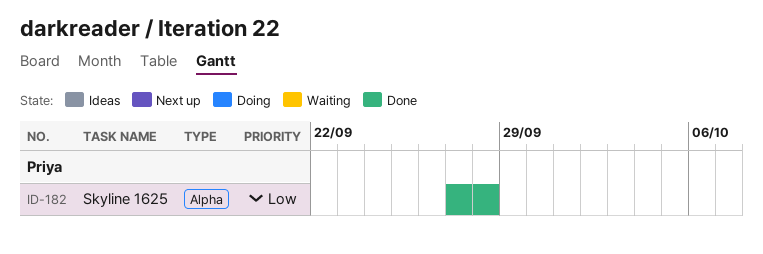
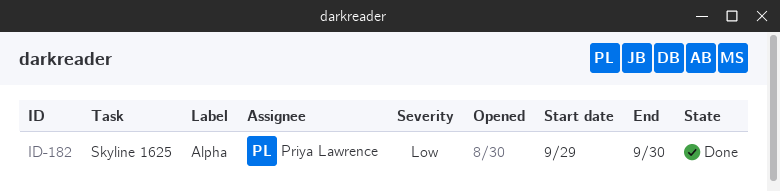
ID-182, start: Sep 27 -> Sep 29
ID-182, due: Sep 28 -> Sep 30

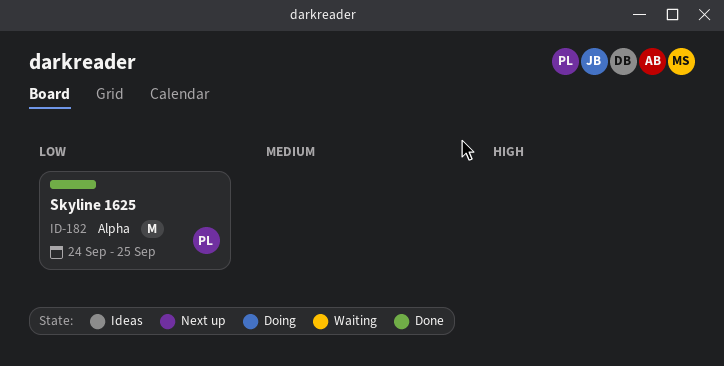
ID-182, start: Sep 29 -> Sep 24
ID-182, due: Sep 30 -> Sep 25

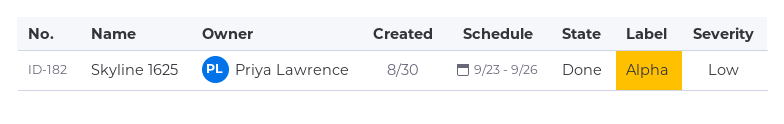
ID-182, start: Sep 24 -> Sep 23
ID-182, due: Sep 25 -> Sep 26

